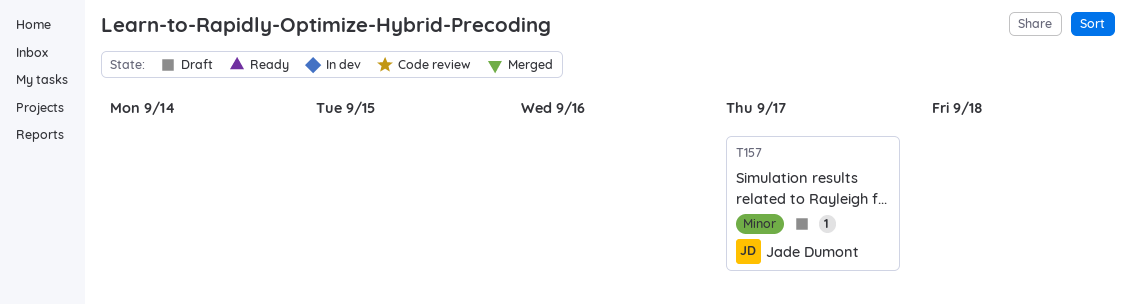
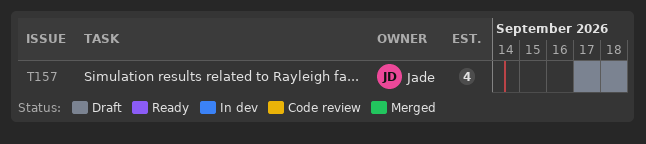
T157, estimate: 1 -> 4
T157, due: Sep 17 -> Sep 18

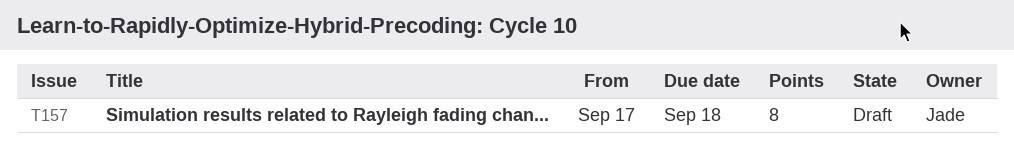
T157, estimate: 4 -> 8

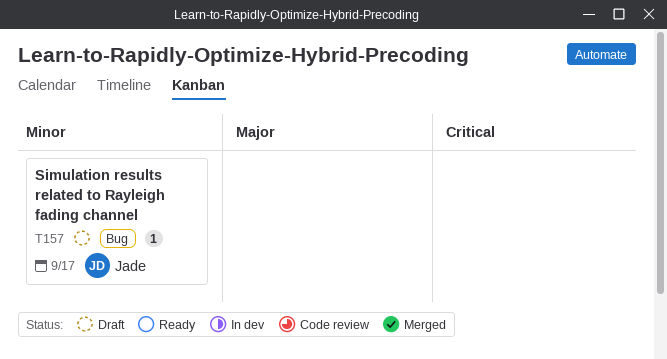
T157, estimate: 8 -> 1
T157, due: Sep 18 -> Sep 17

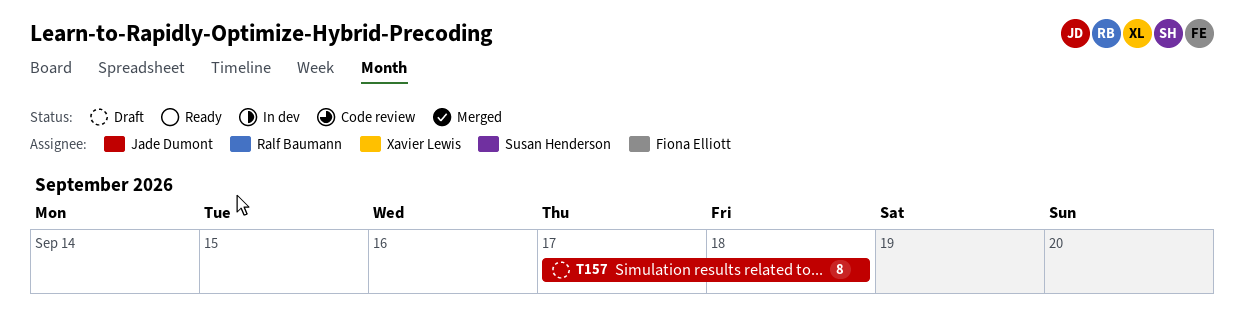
T157, estimate: 1 -> 8
T157, due: Sep 17 -> Sep 18

